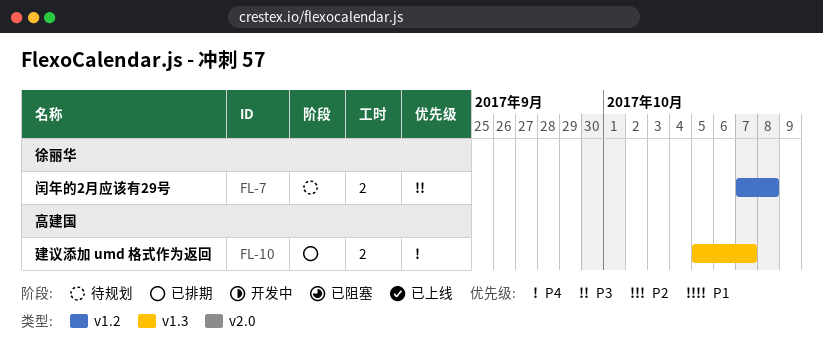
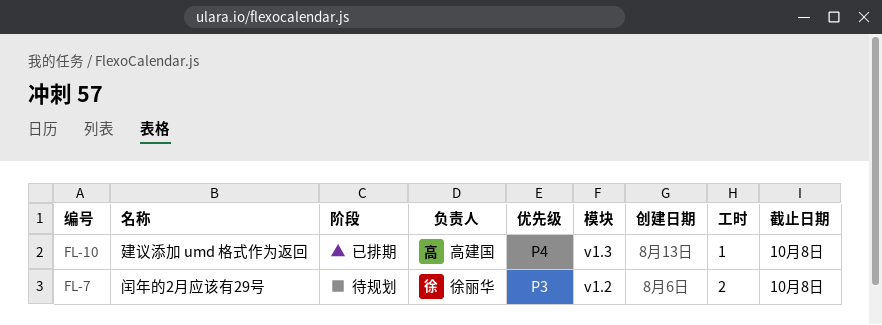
FL-10, estimate: 2 -> 1
FL-10, due: Oct 7 -> Oct 8

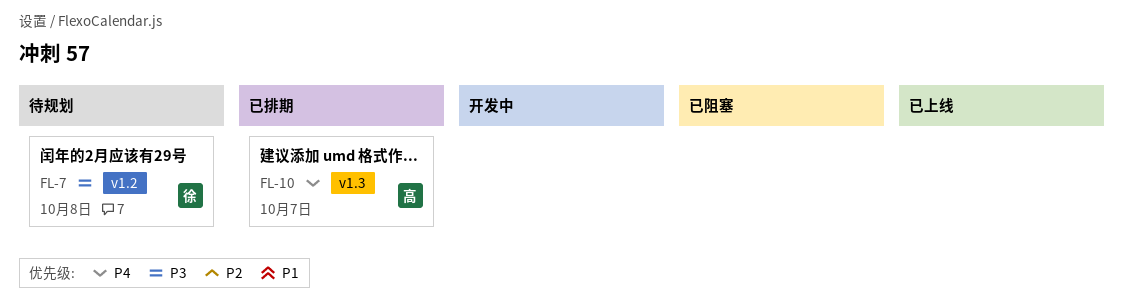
FL-10, due: Oct 8 -> Oct 7

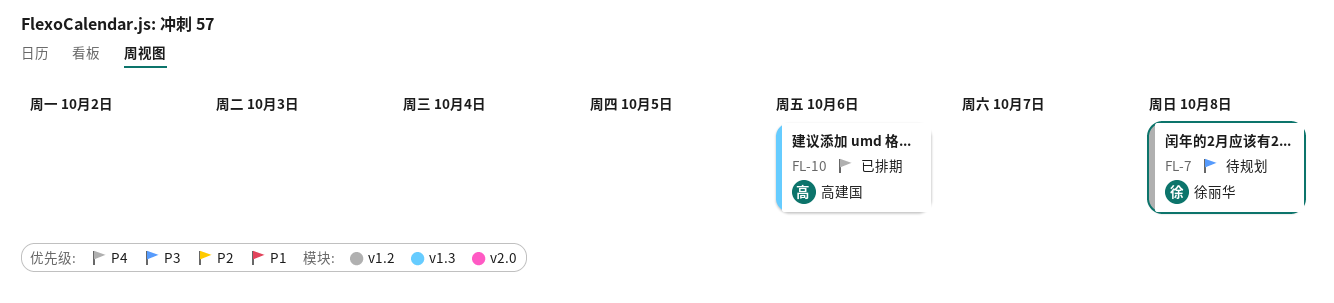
FL-10, due: Oct 7 -> Oct 6

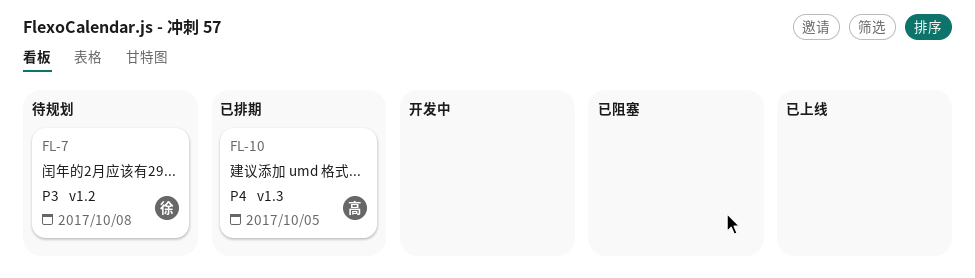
FL-10, due: Oct 6 -> Oct 5

